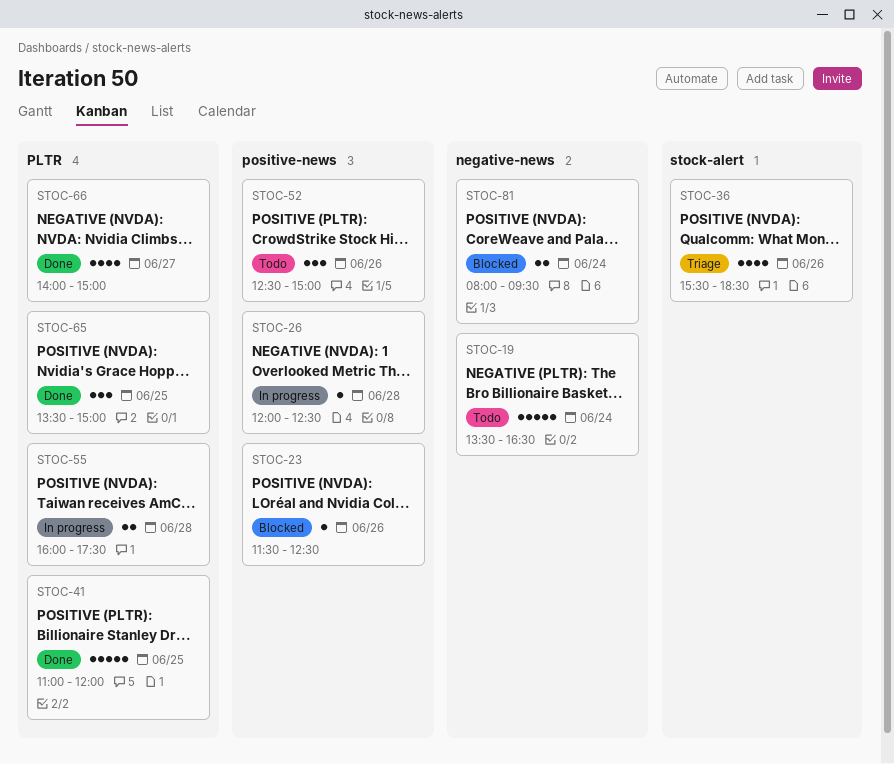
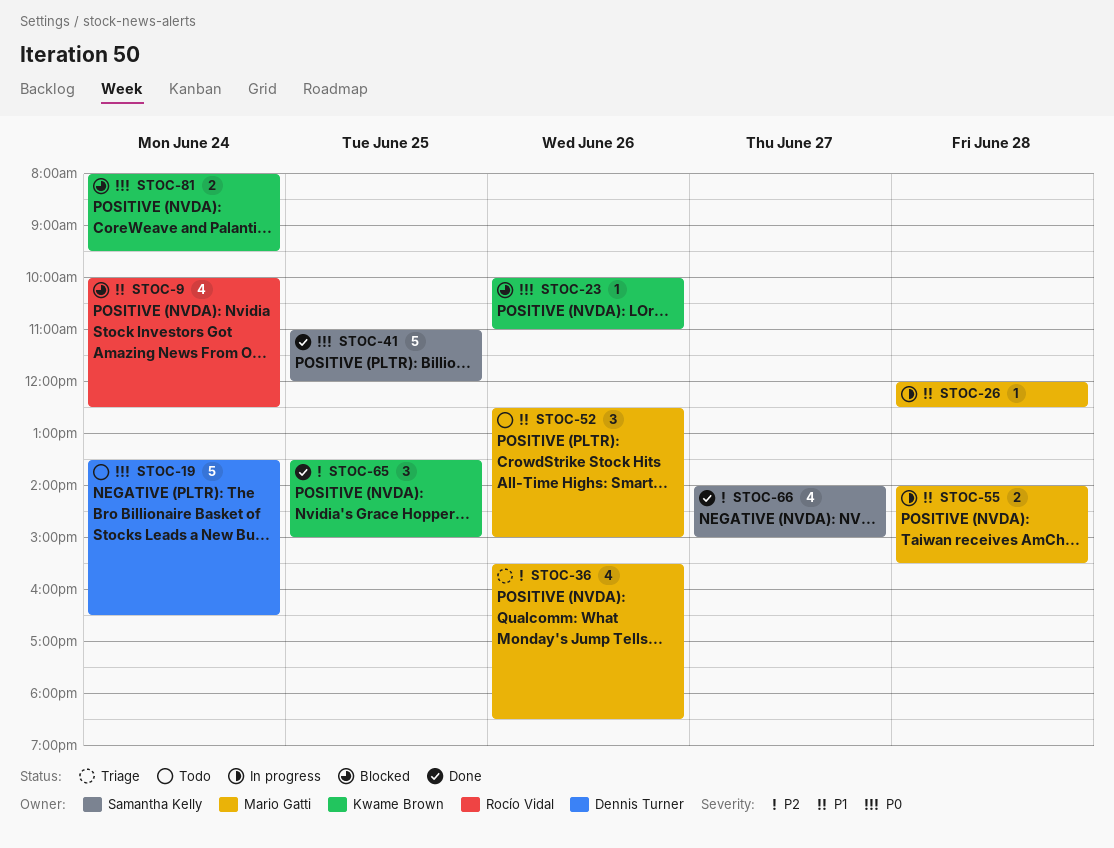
STOC-9: none -> present
STOC-23, begins: 11:30 -> 10:00
STOC-23, ends: 12:30 -> 11:00
STOC-55, begins: 16:00 -> 14:00
STOC-55, ends: 17:30 -> 15:30

